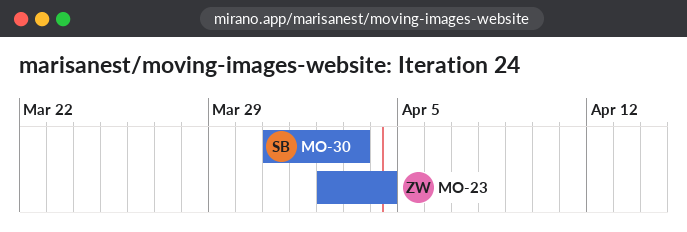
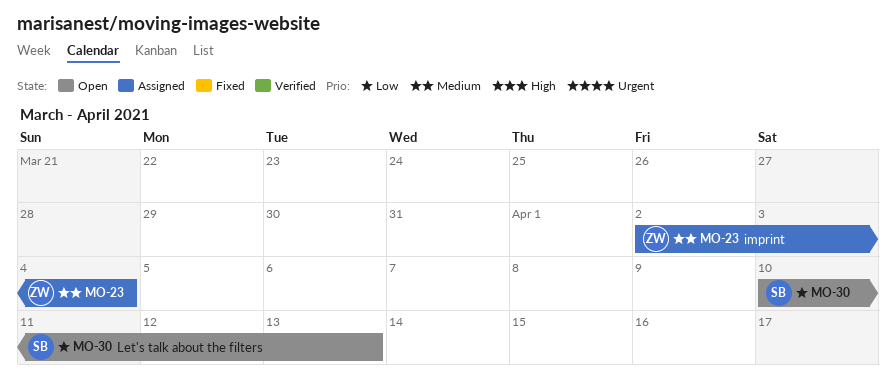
MO-30, start: Mar 31 -> Apr 10
MO-30, due: Apr 3 -> Apr 13

